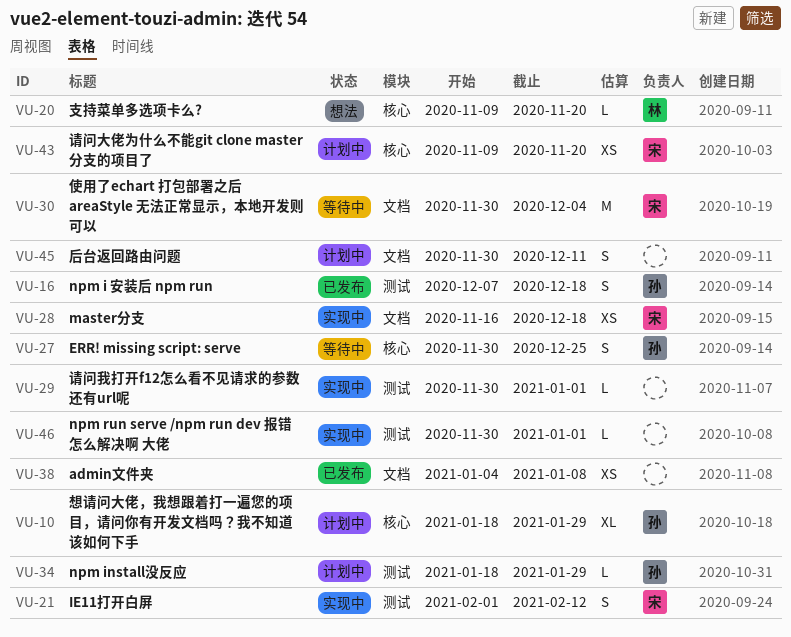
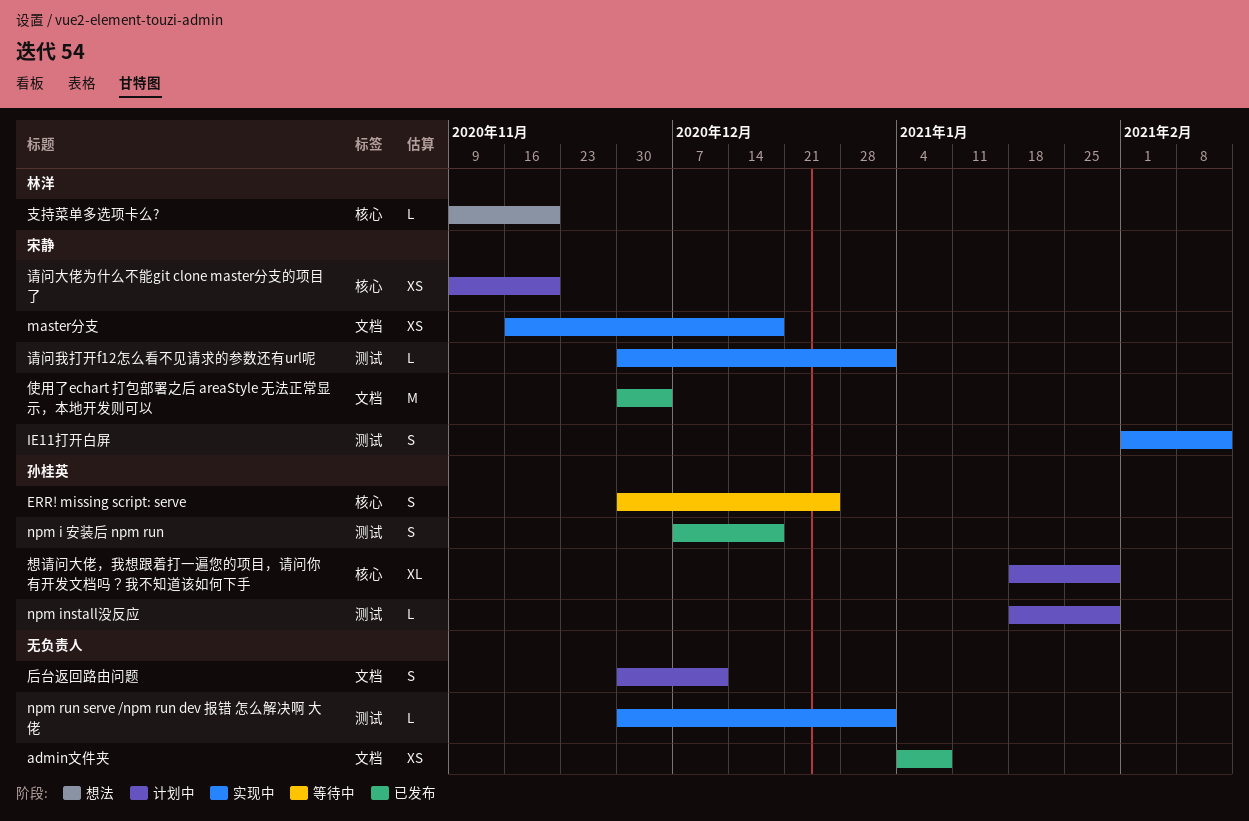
使用了echart 打包部署之后 areaStyle 无法正常显示，本地开发则可以, status: 等待中 -> 已发布
请问我打开f12怎么看不见请求的参数还有url呢, owner: none -> 宋静

